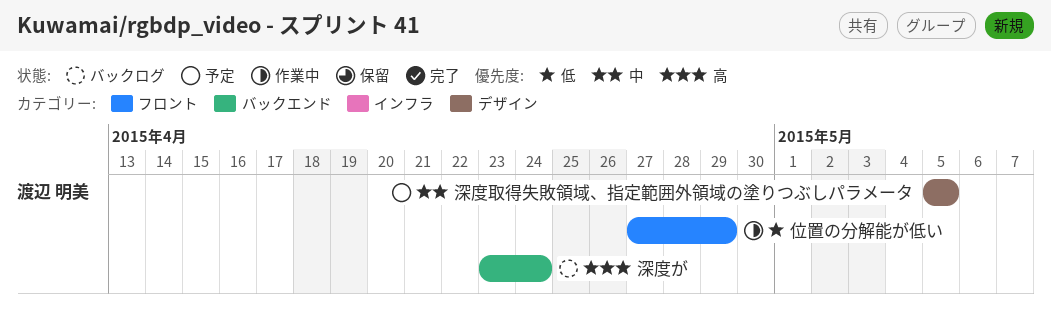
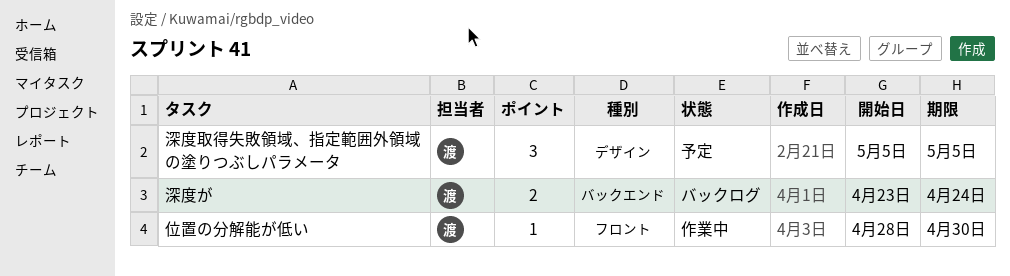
位置の分解能が低い, start: Apr 27 -> Apr 28
位置の分解能が低い, due: Apr 29 -> Apr 30

